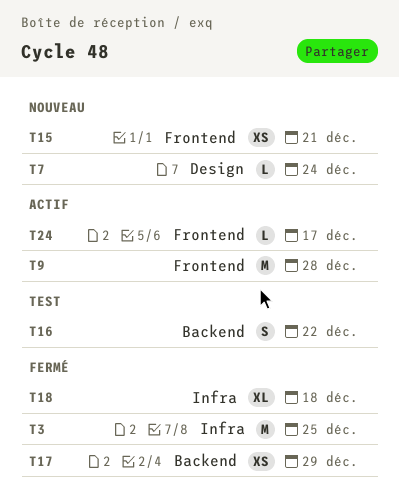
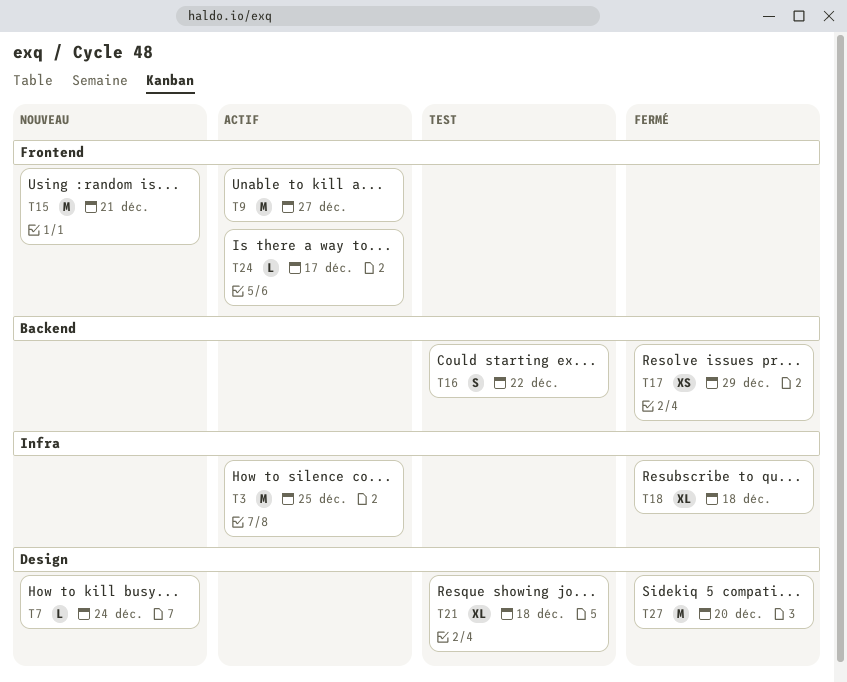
T3, status: Fermé -> Actif
T9, due: Dec 28 -> Dec 27
T15, estimate: XS -> M
T21: none -> present
T27: none -> present

